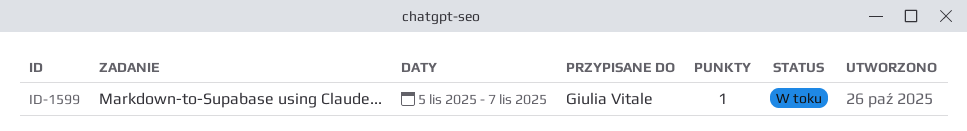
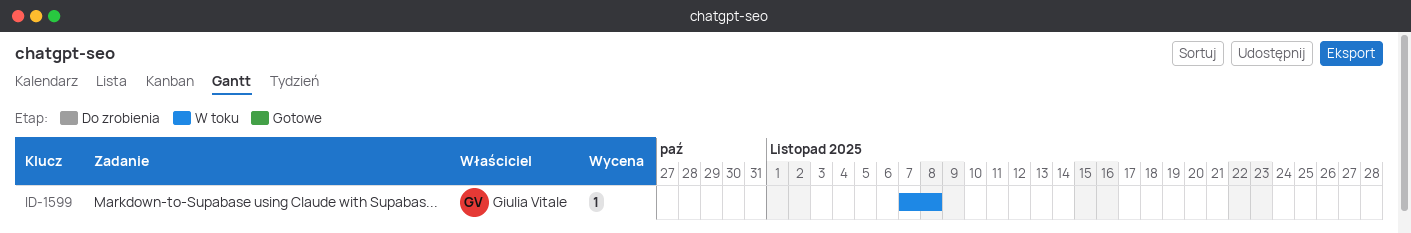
ID-1599, start: Nov 5 -> Nov 7
ID-1599, due: Nov 7 -> Nov 8

